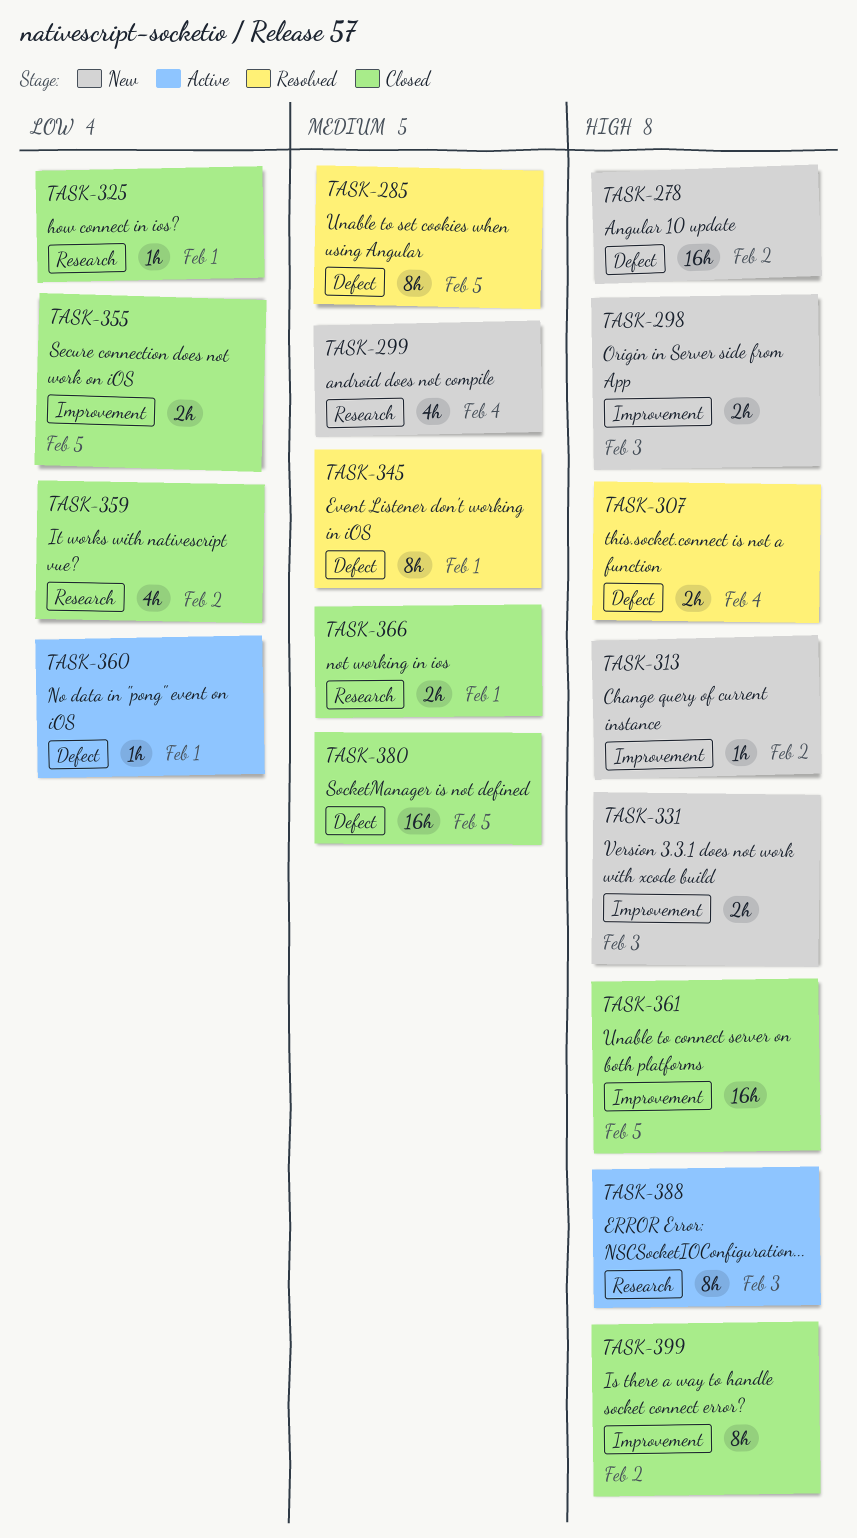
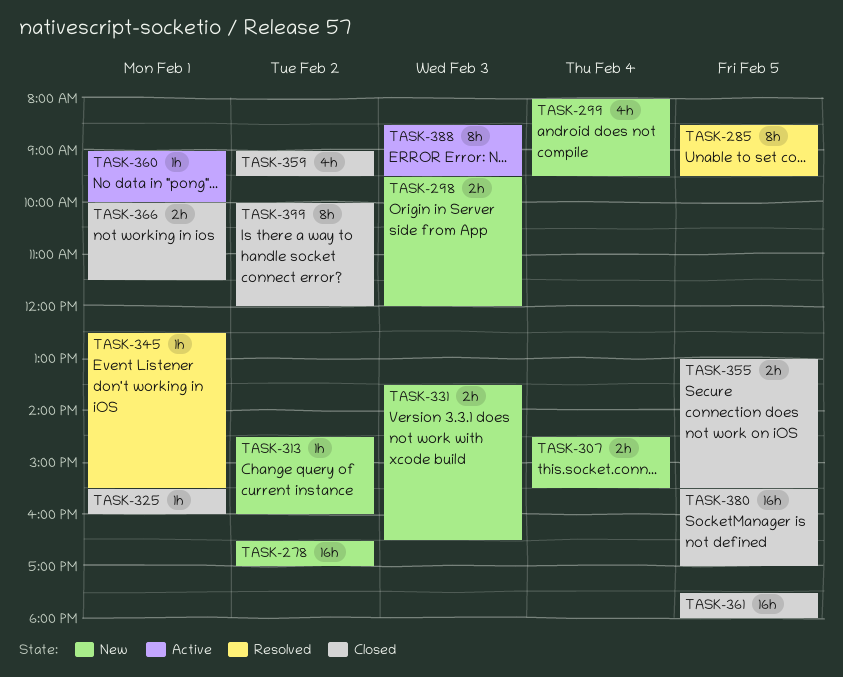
TASK-307, status: Resolved -> New
TASK-345, estimate: 8h -> 1h

